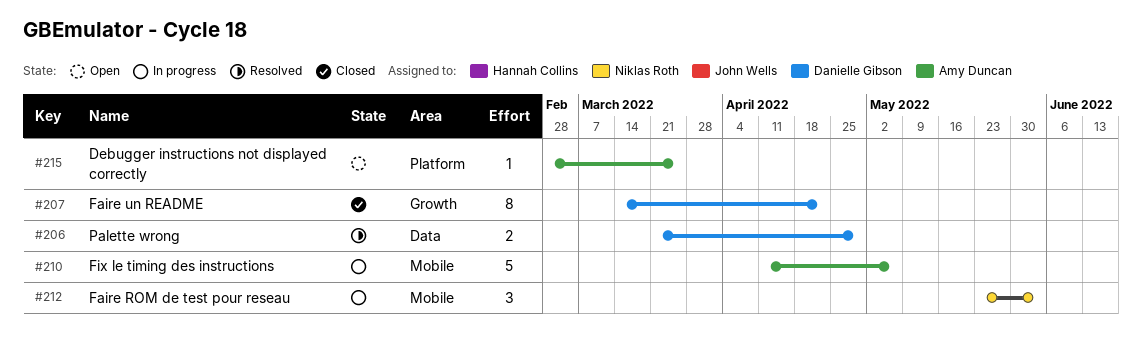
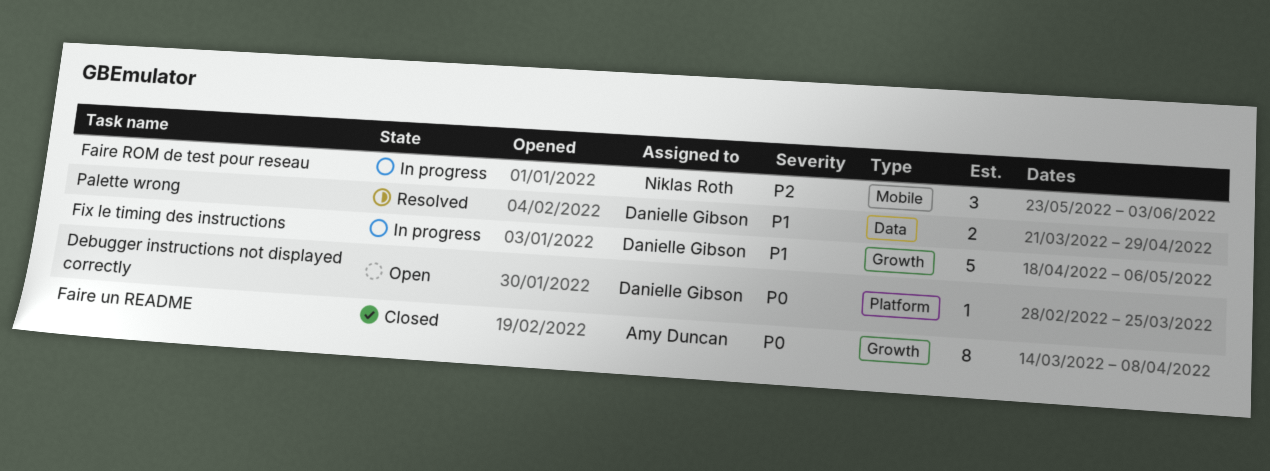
Debugger instructions not displayed correctly, owner: Amy Duncan -> Danielle Gibson
Faire un README, owner: Danielle Gibson -> Amy Duncan
Faire un README, due: Apr 22 -> Apr 8
Fix le timing des instructions, owner: Amy Duncan -> Danielle Gibson
Fix le timing des instructions, label: Mobile -> Growth
Fix le timing des instructions, start: Apr 11 -> Apr 18

